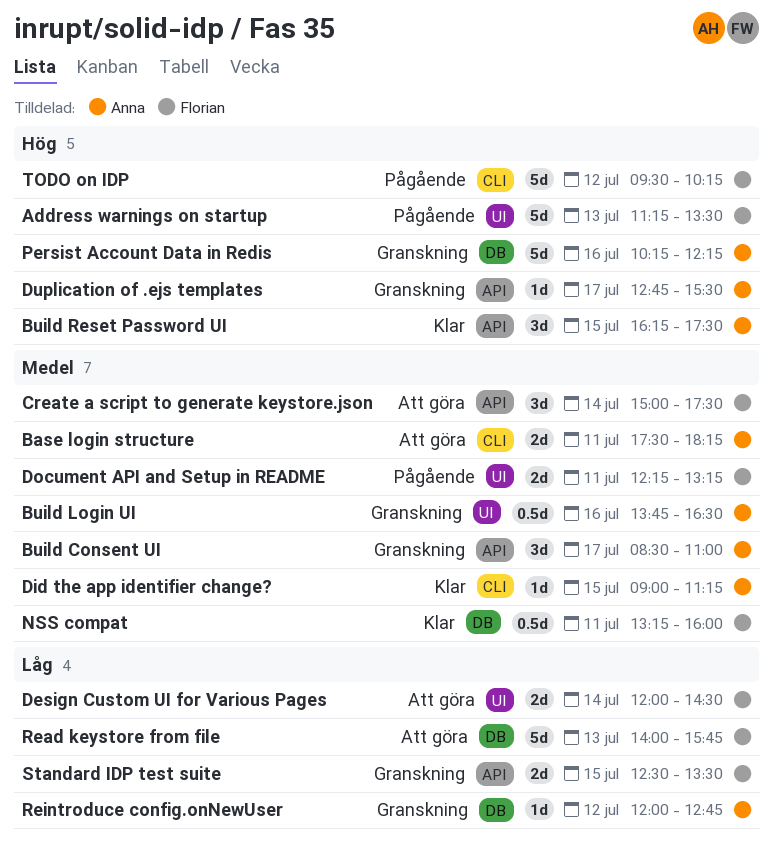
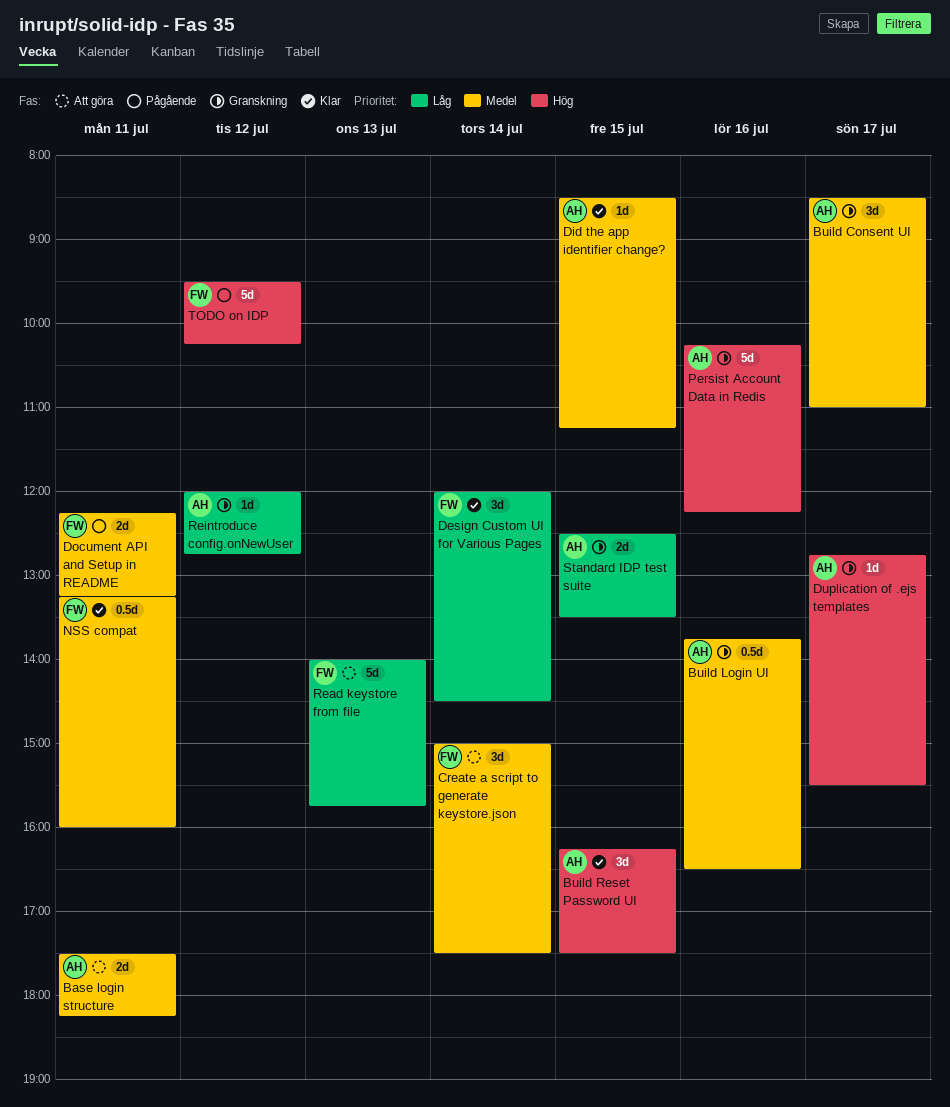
Address warnings on startup: present -> none
Design Custom UI for Various Pages, status: Att göra -> Klar
Design Custom UI for Various Pages, estimate: 2d -> 3d
Did the app identifier change?, begins: 09:00 -> 08:30
Standard IDP test suite, owner: Florian -> Anna

